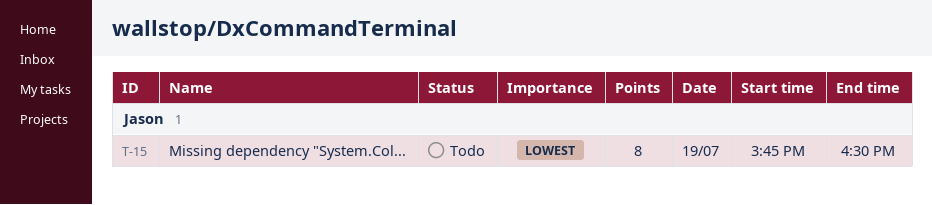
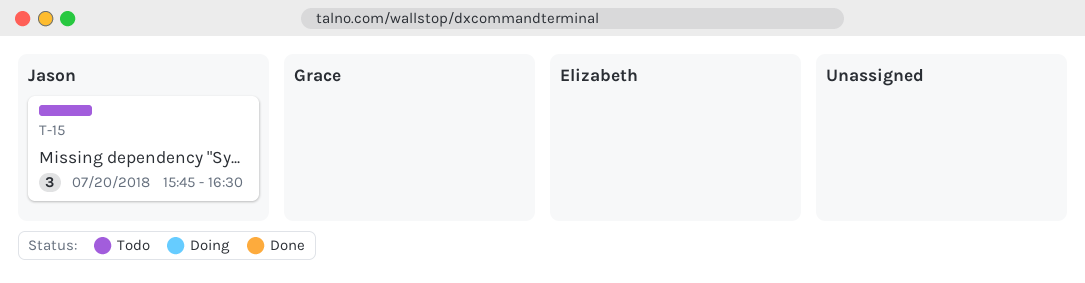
T-15, estimate: 8 -> 3
T-15, day: Jul 19 -> Jul 20

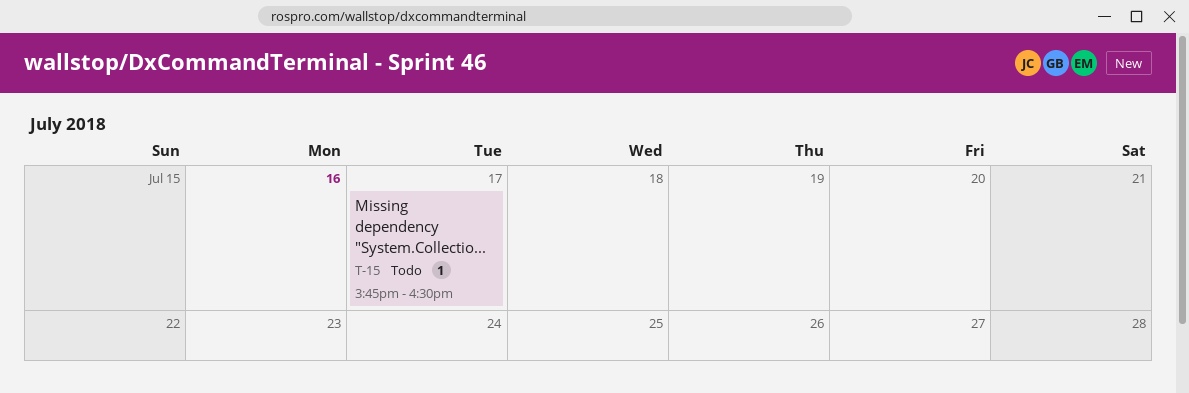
T-15, estimate: 3 -> 1
T-15, day: Jul 20 -> Jul 17

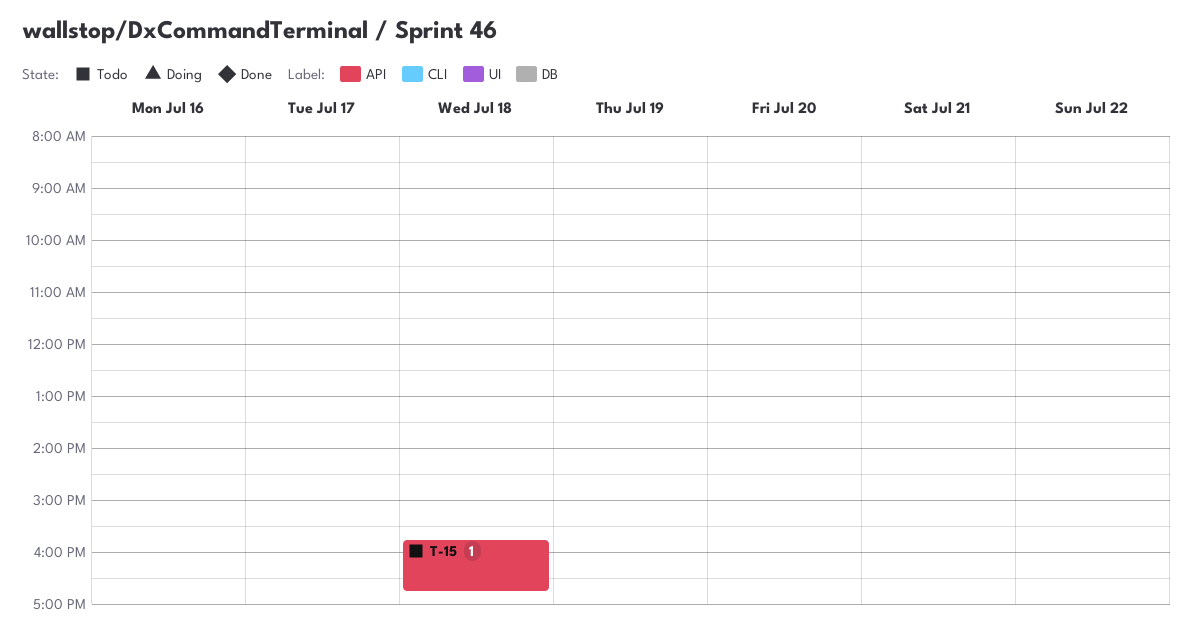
T-15, day: Jul 17 -> Jul 18
T-15, ends: 16:30 -> 16:45

